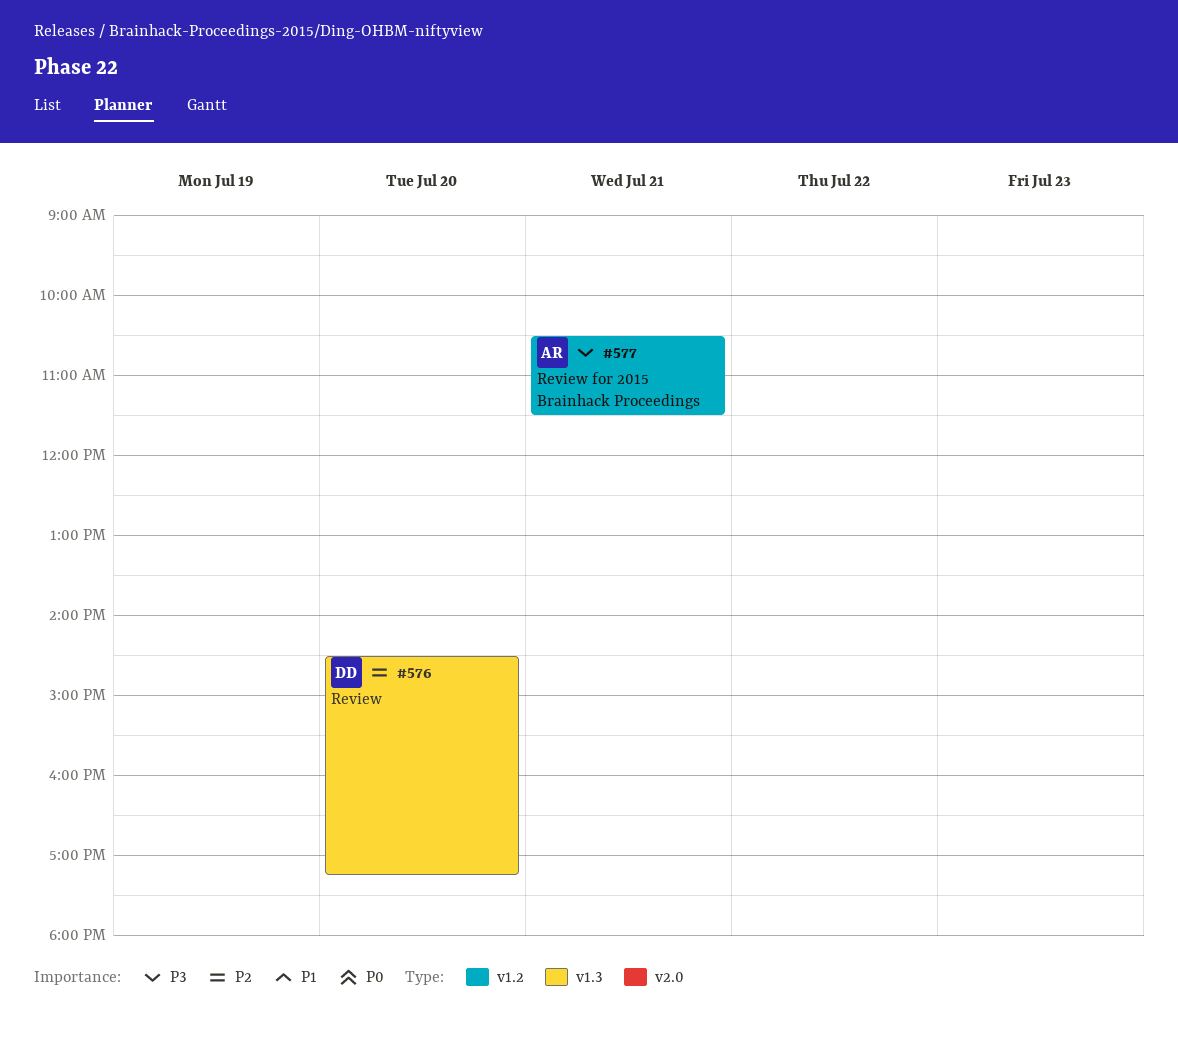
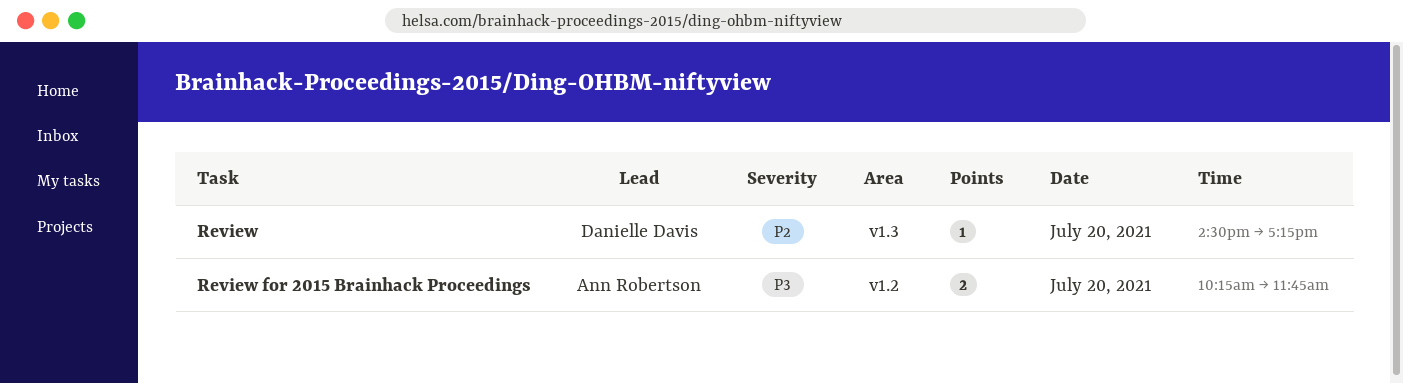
Review for 2015 Brainhack Proceedings, day: Jul 21 -> Jul 20
Review for 2015 Brainhack Proceedings, begins: 10:30 -> 10:15
Review for 2015 Brainhack Proceedings, ends: 11:30 -> 11:45

